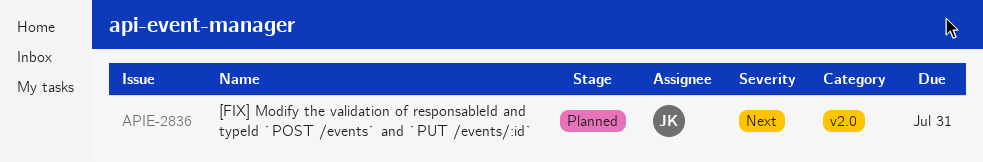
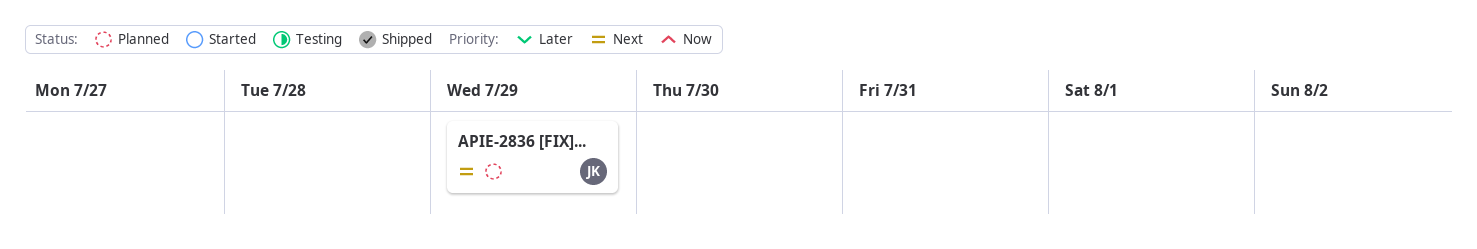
APIE-2836, due: Jul 31 -> Jul 29

